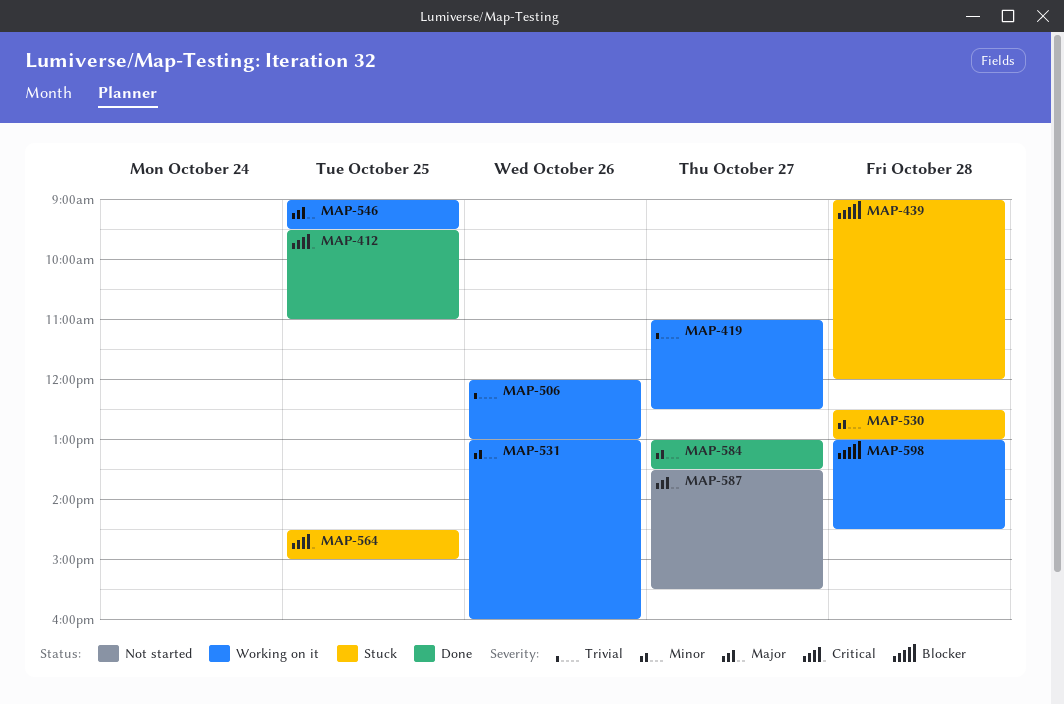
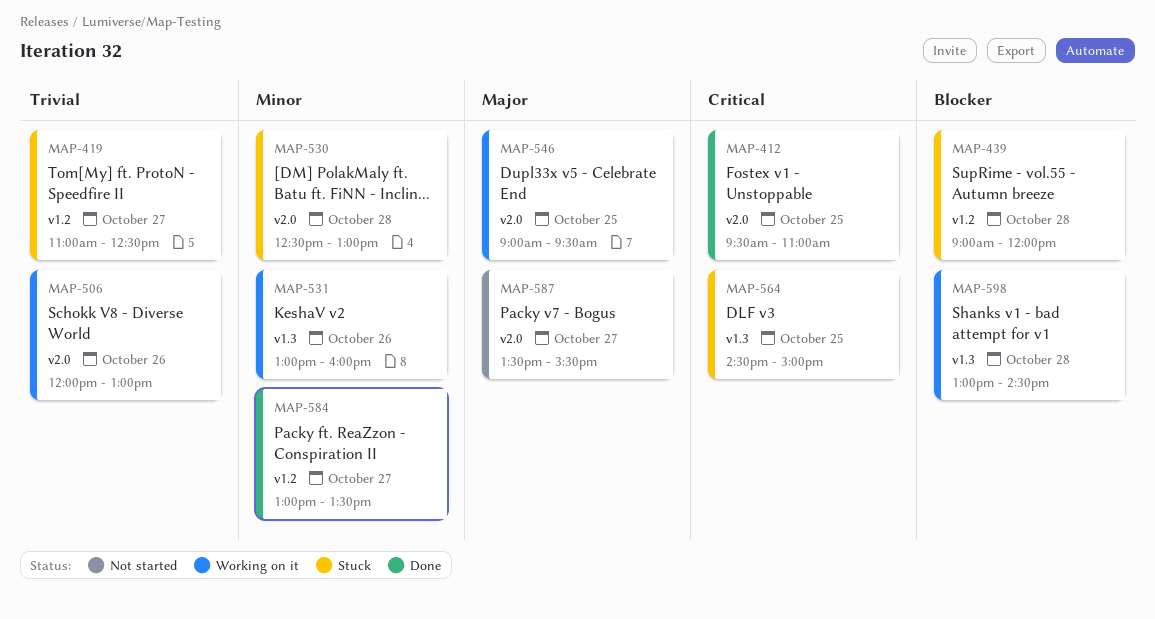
MAP-419, status: Working on it -> Stuck

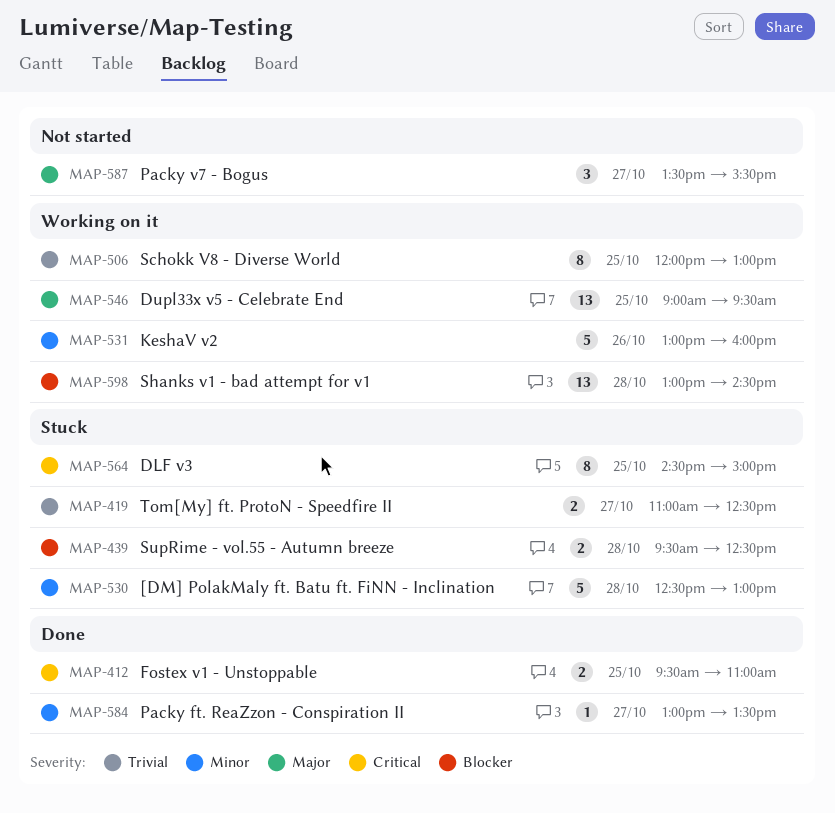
MAP-439, begins: 09:00 -> 09:30
MAP-439, ends: 12:00 -> 12:30
MAP-506, day: Oct 26 -> Oct 25

